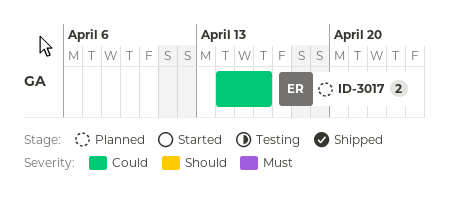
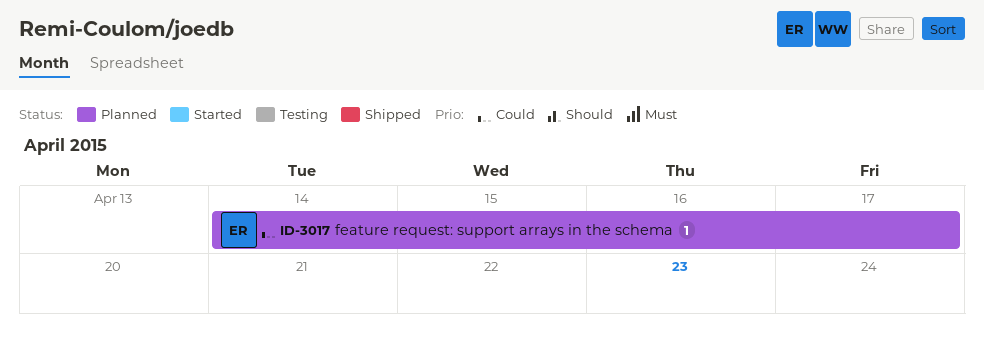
ID-3017, estimate: 2 -> 1
ID-3017, due: Apr 16 -> Apr 17

